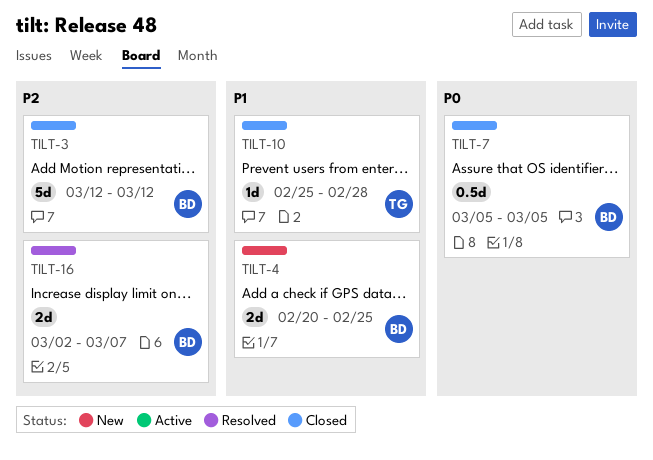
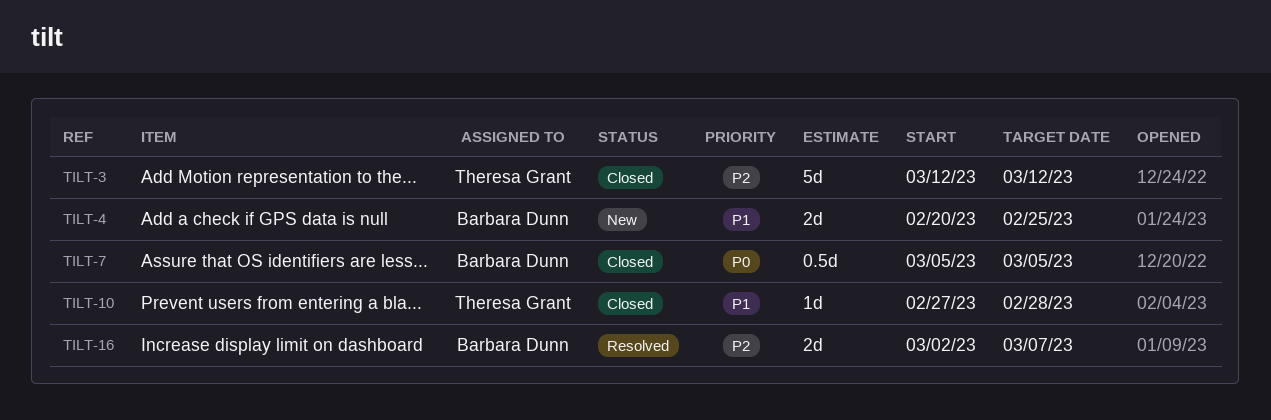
TILT-3, owner: Barbara Dunn -> Theresa Grant
TILT-10, start: Feb 25 -> Feb 27

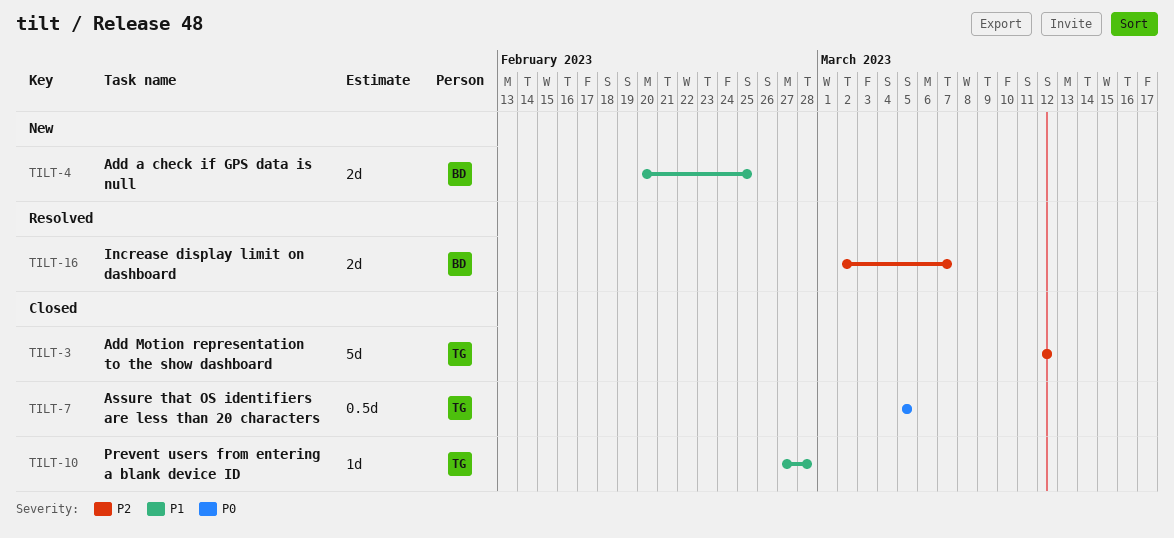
TILT-7, owner: Barbara Dunn -> Theresa Grant

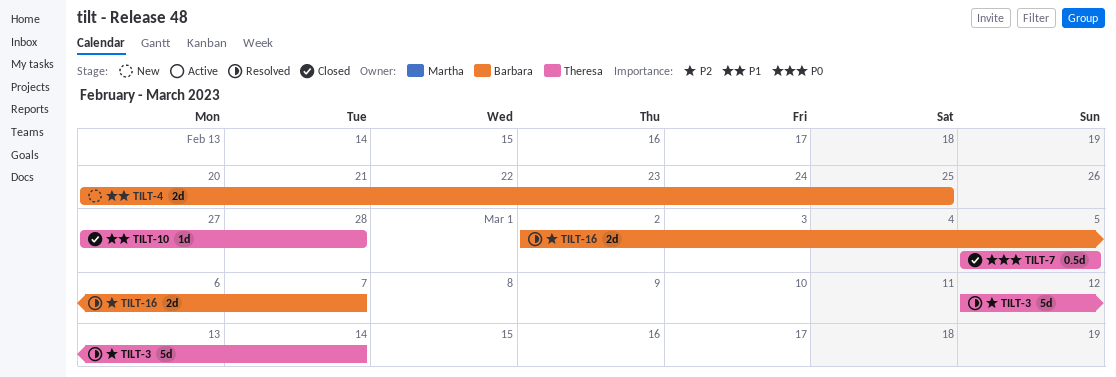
TILT-3, status: Closed -> Resolved
TILT-3, due: Mar 12 -> Mar 14

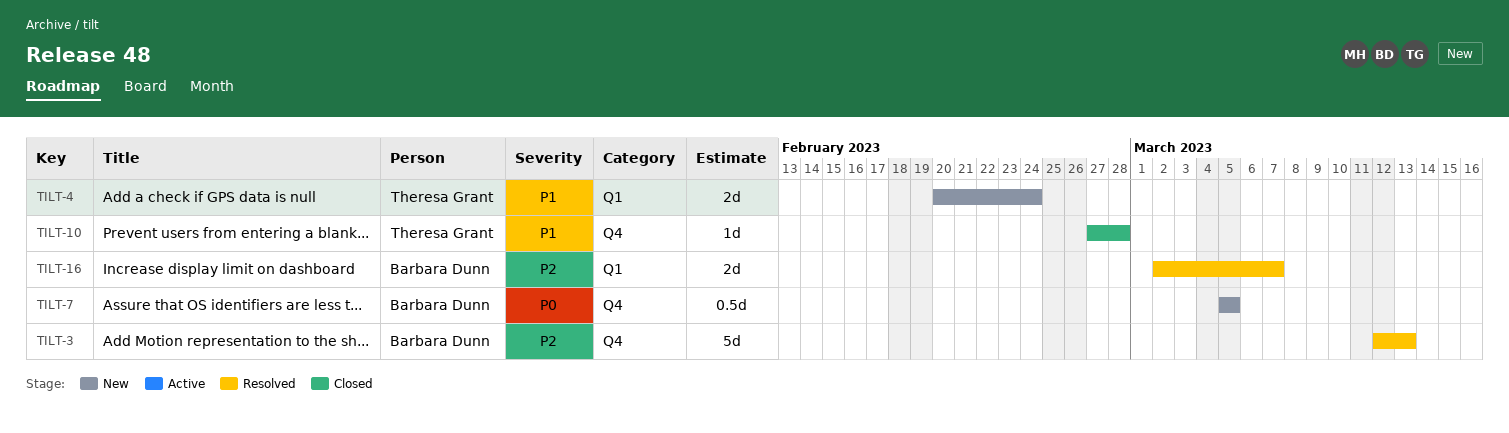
TILT-3, owner: Theresa Grant -> Barbara Dunn
TILT-3, due: Mar 14 -> Mar 13
TILT-4, owner: Barbara Dunn -> Theresa Grant
TILT-4, due: Feb 25 -> Feb 24
TILT-7, status: Closed -> New
TILT-7, owner: Theresa Grant -> Barbara Dunn

